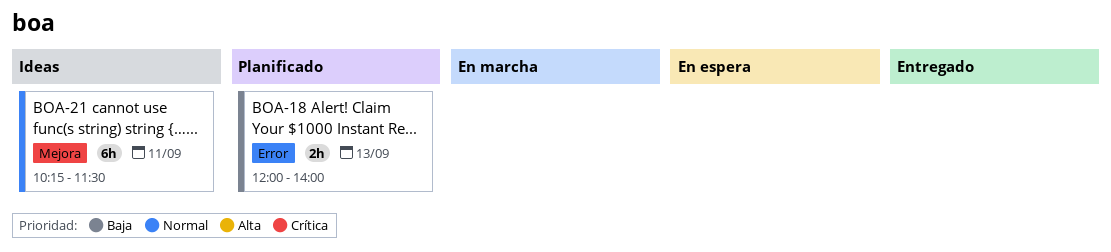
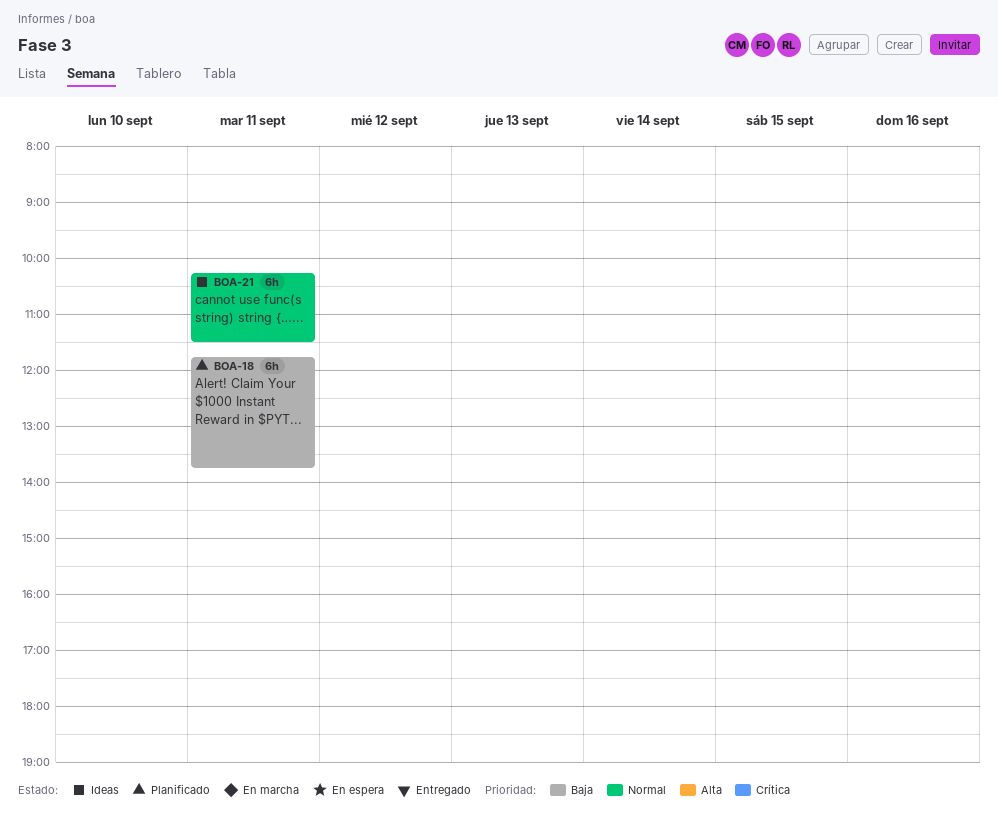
BOA-18, estimate: 2h -> 6h
BOA-18, day: Sep 13 -> Sep 11
BOA-18, begins: 12:00 -> 11:45
BOA-18, ends: 14:00 -> 13:45

